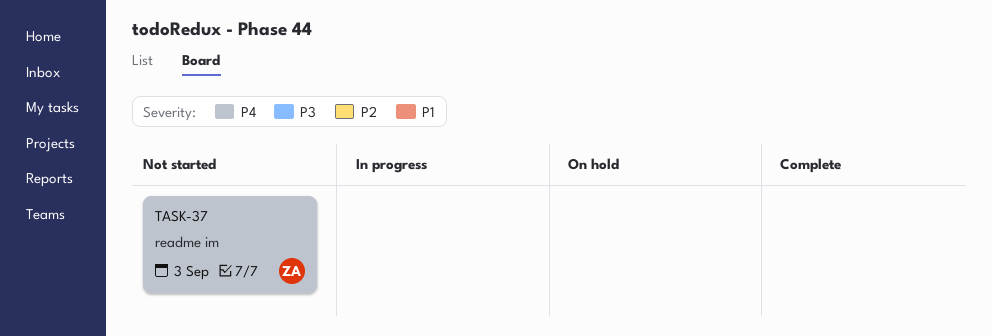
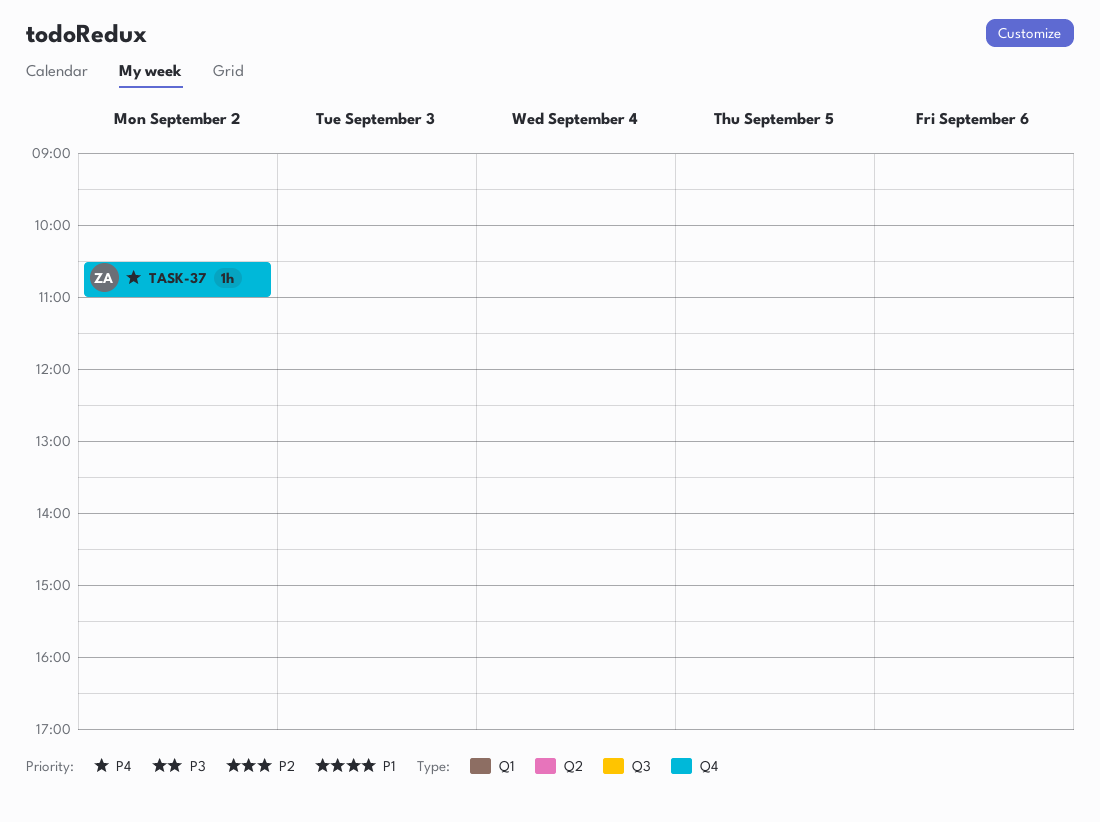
TASK-37, day: Sep 3 -> Sep 2

